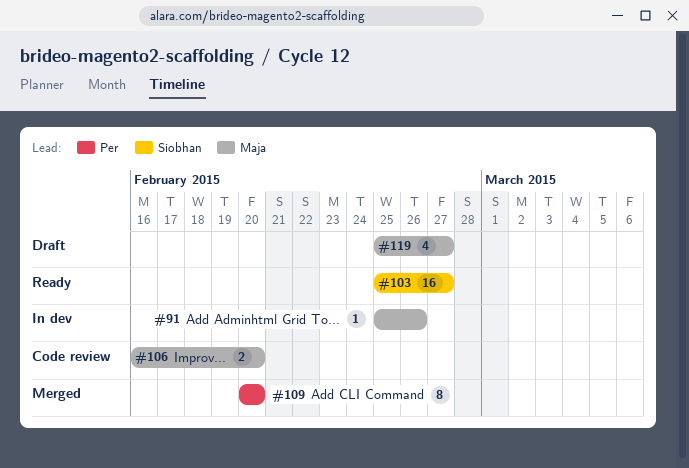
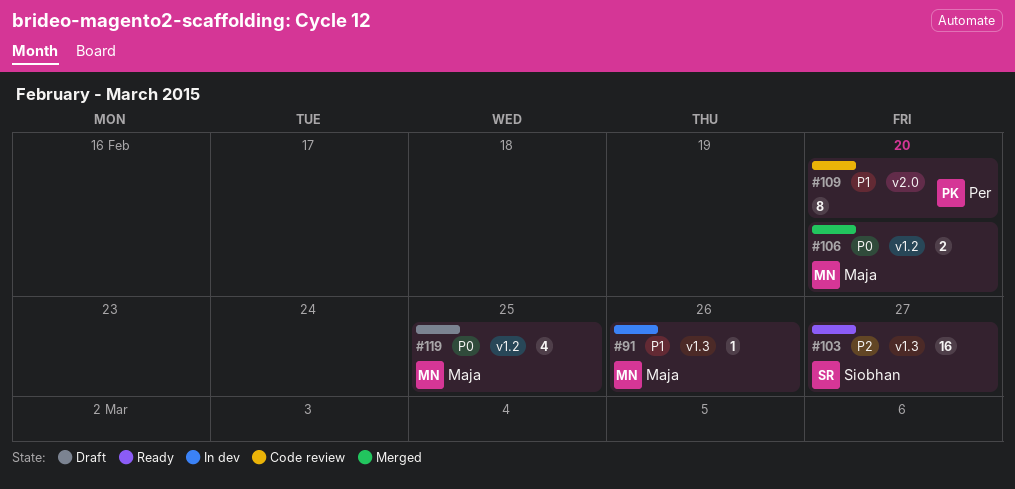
#106, status: Code review -> Merged
#109, status: Merged -> Code review
#119, due: Feb 27 -> Feb 25

